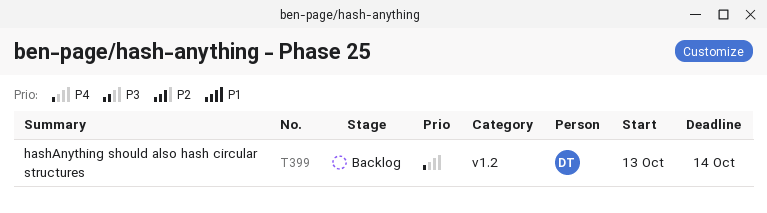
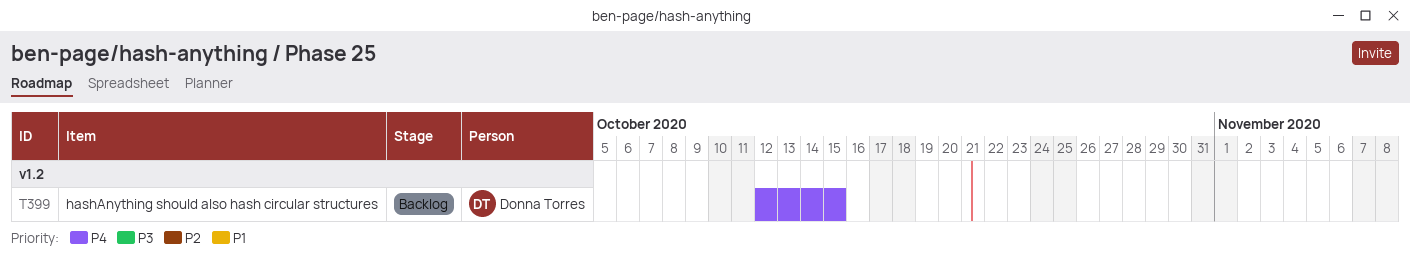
T399, start: Oct 13 -> Oct 12
T399, due: Oct 14 -> Oct 15

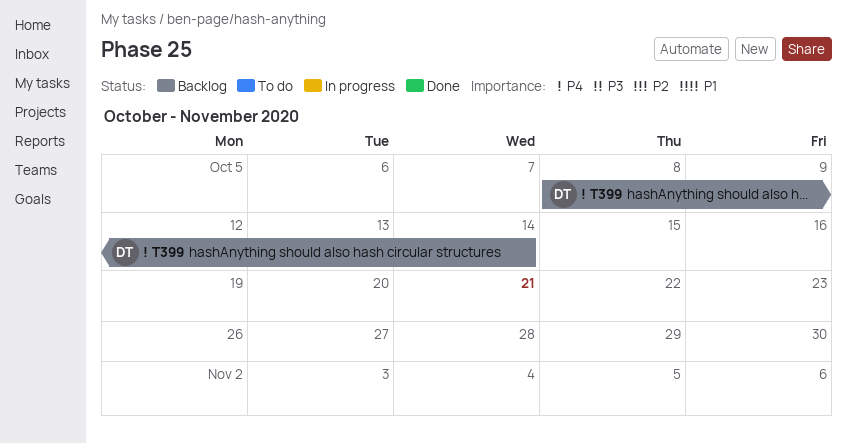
T399, start: Oct 12 -> Oct 8
T399, due: Oct 15 -> Oct 14

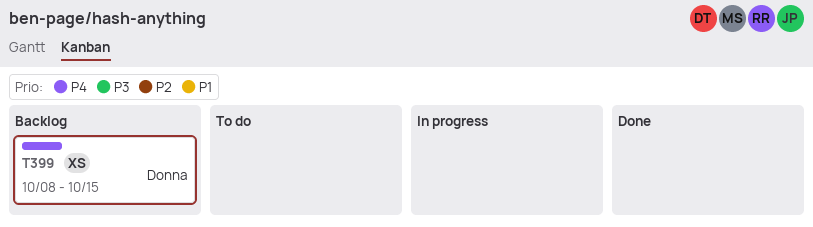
T399, due: Oct 14 -> Oct 15

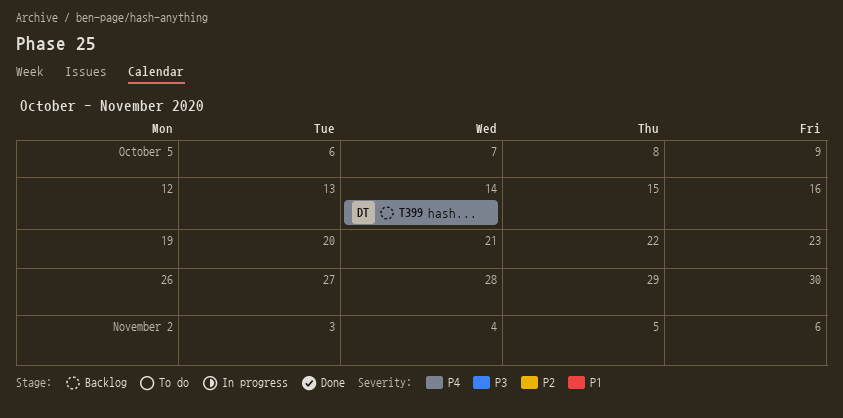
T399, start: Oct 8 -> Oct 14
T399, due: Oct 15 -> Oct 14

